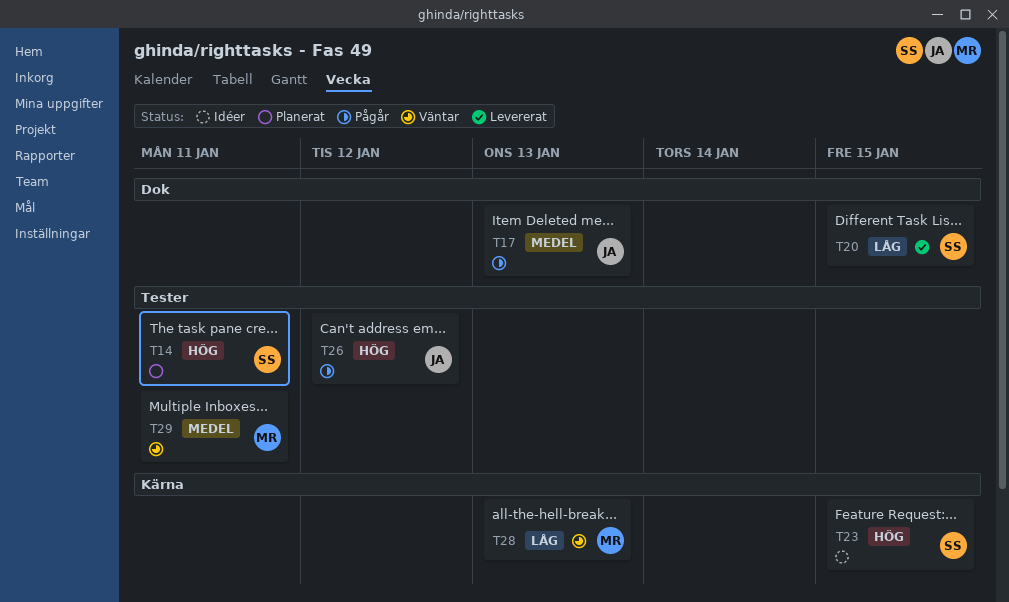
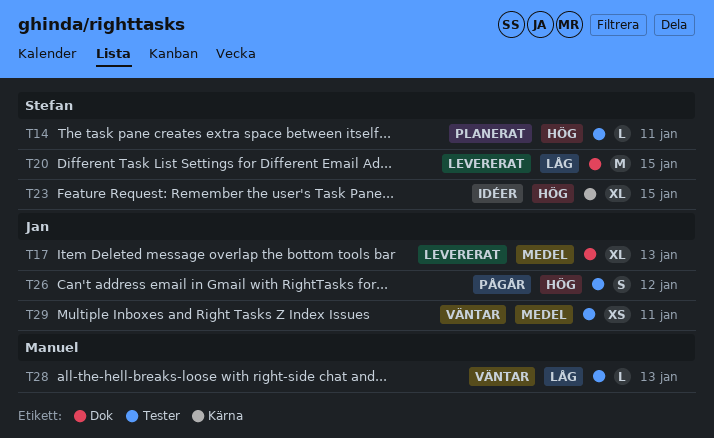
T17, status: Pågår -> Levererat
T28, label: Kärna -> Tester
T29, owner: Manuel -> Jan

